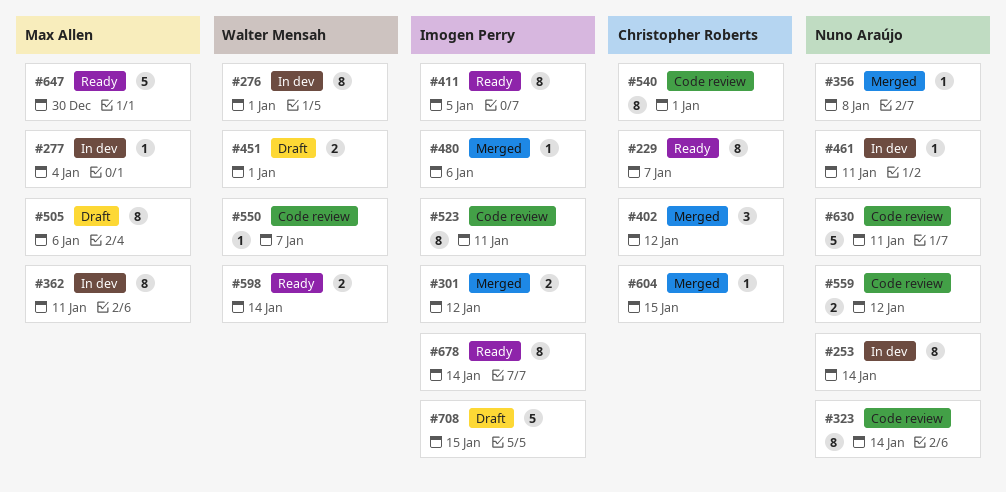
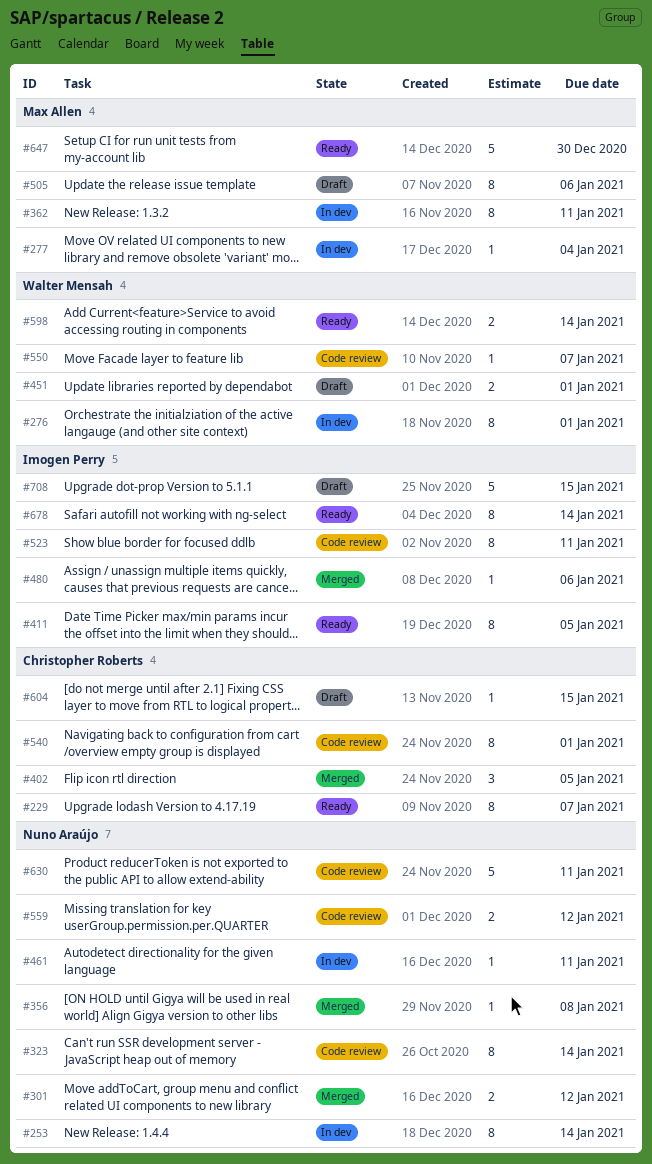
#301, owner: Imogen Perry -> Nuno Araújo
#402, due: Jan 12 -> Jan 5
#604, status: Merged -> Draft

